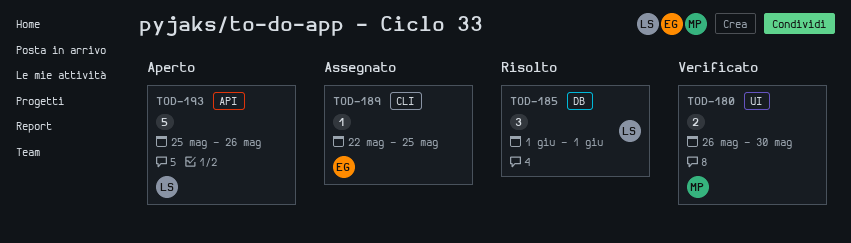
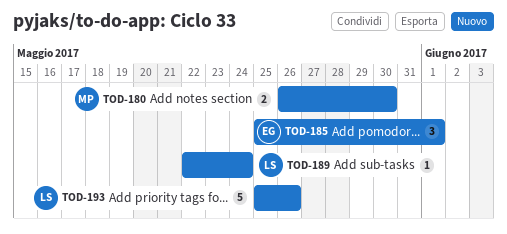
TOD-185, owner: LS -> EG
TOD-185, start: Jun 1 -> May 25
TOD-189, owner: EG -> LS
TOD-189, due: May 25 -> May 24

